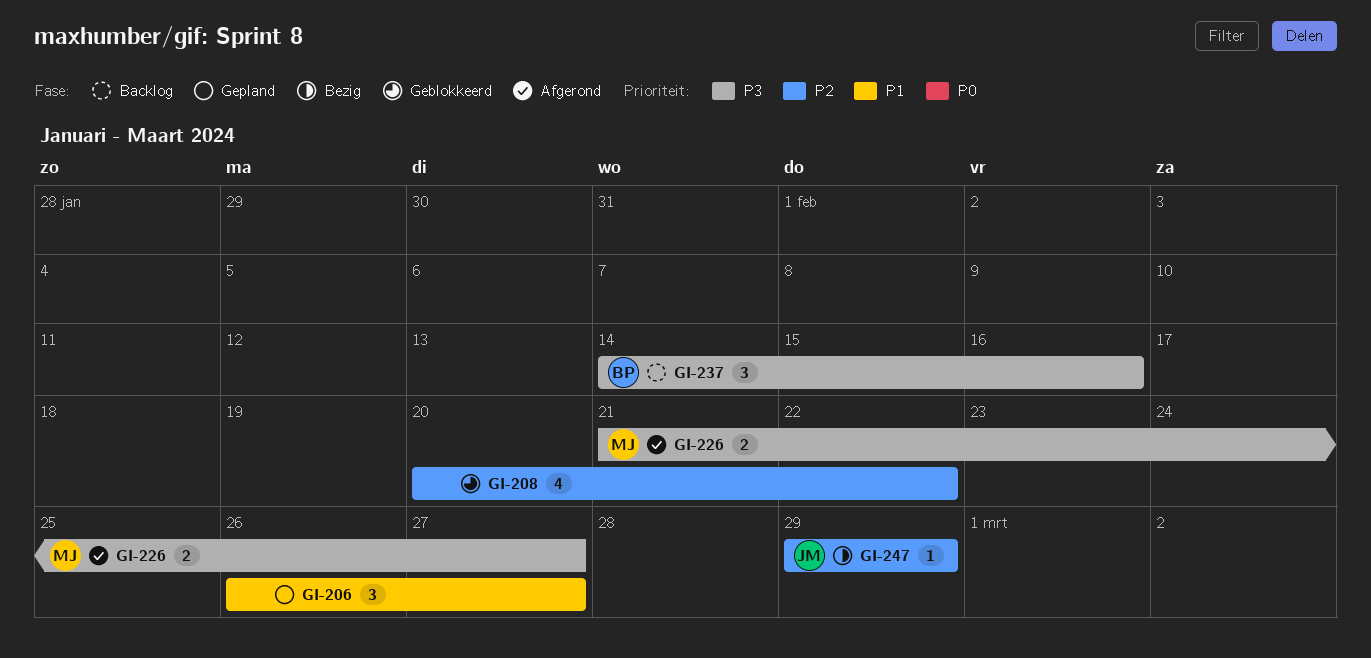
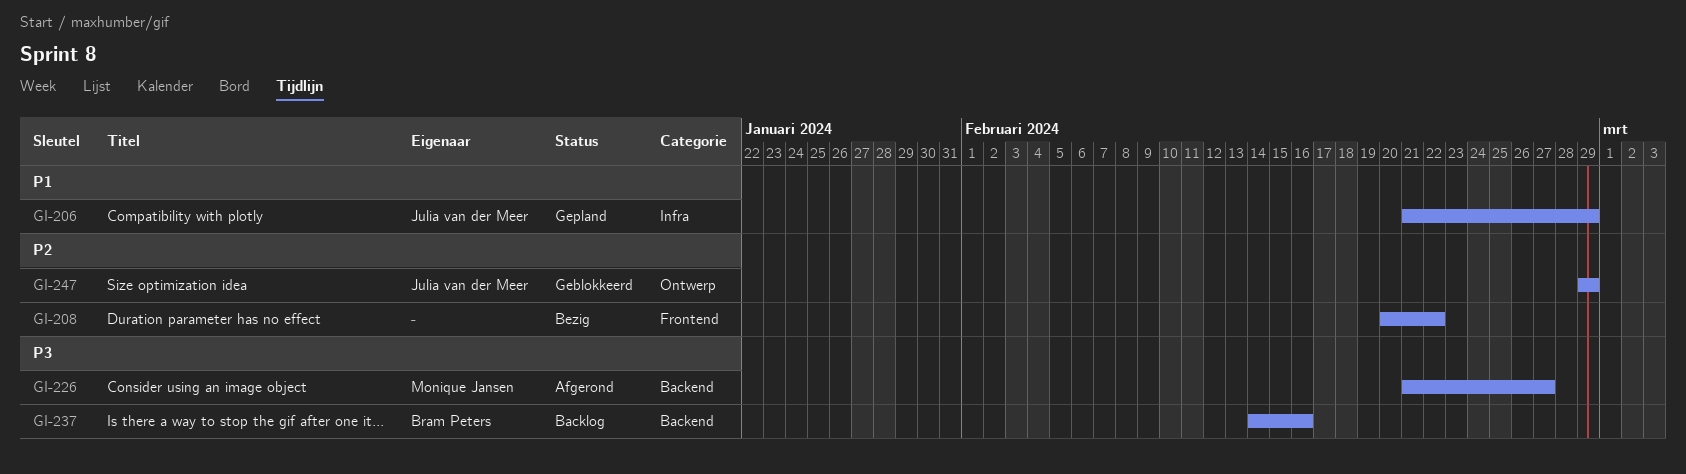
GI-206, owner: none -> Julia van der Meer
GI-206, start: Feb 26 -> Feb 21
GI-206, due: Feb 27 -> Feb 29
GI-208, status: Geblokkeerd -> Bezig
GI-247, status: Bezig -> Geblokkeerd

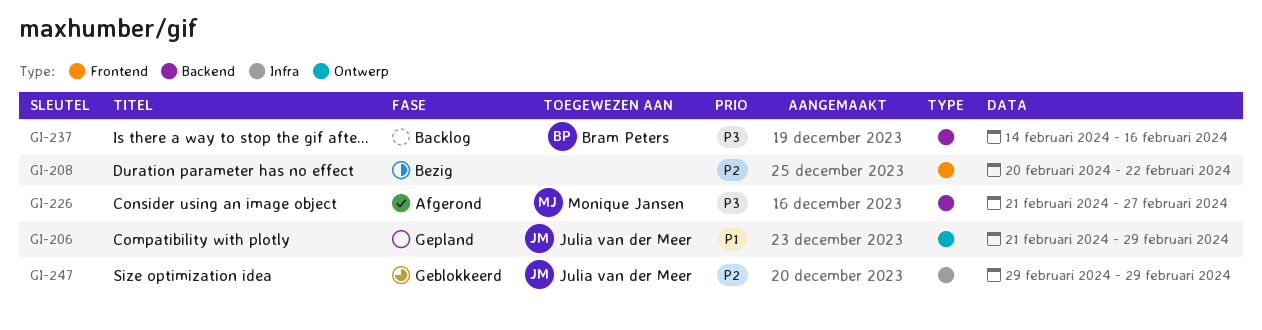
GI-206, label: Infra -> Ontwerp
GI-247, label: Ontwerp -> Infra

